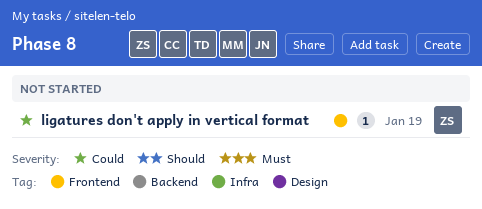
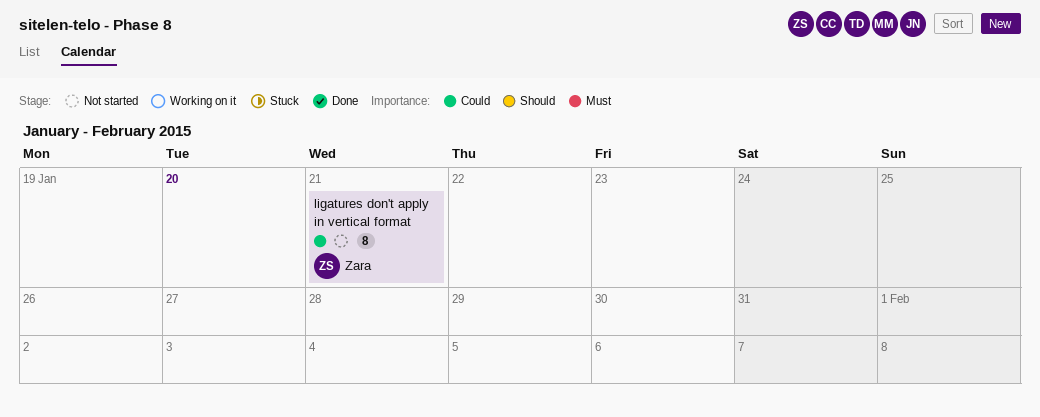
ligatures don't apply in vertical format, estimate: 1 -> 8
ligatures don't apply in vertical format, due: Jan 19 -> Jan 21

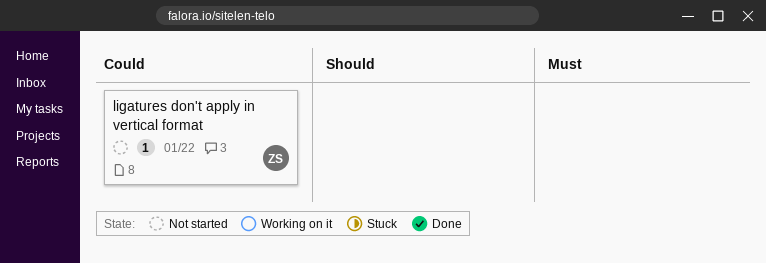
ligatures don't apply in vertical format, estimate: 8 -> 1
ligatures don't apply in vertical format, due: Jan 21 -> Jan 22

